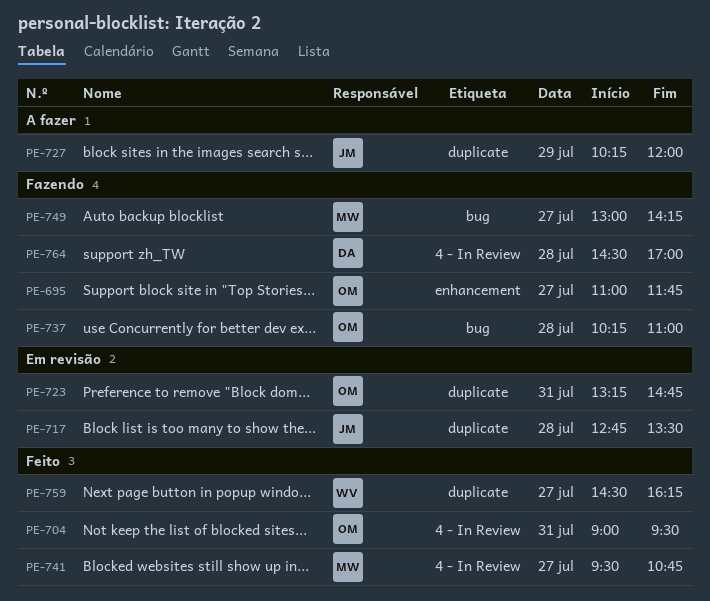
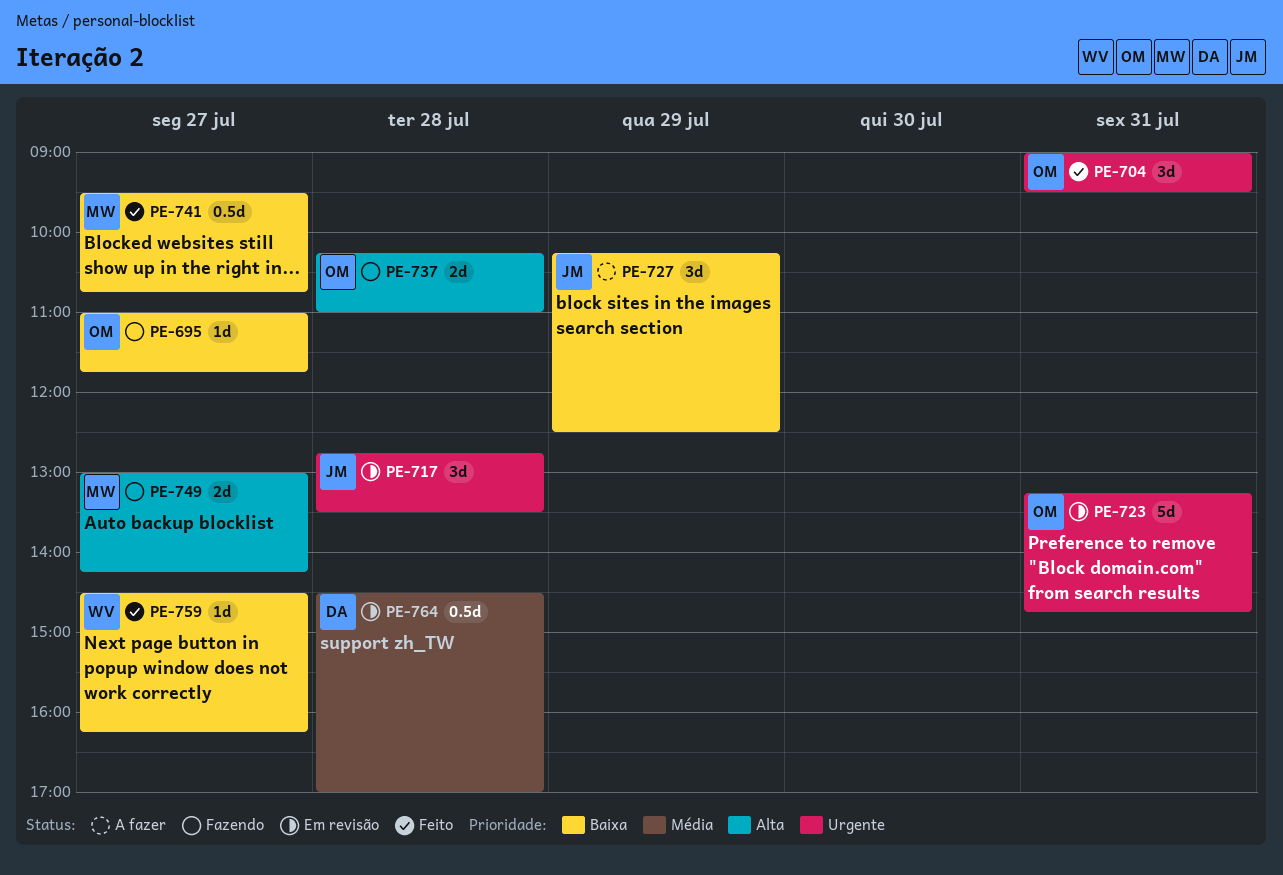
PE-727, ends: 12:00 -> 12:30
PE-764, status: Fazendo -> Em revisão

